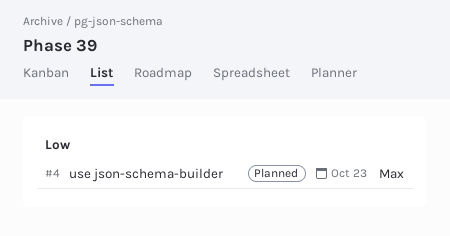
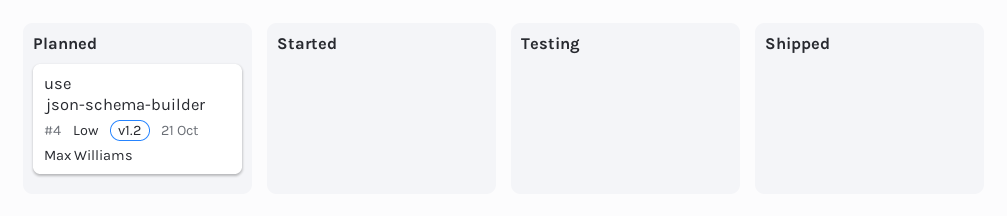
#4, due: Oct 23 -> Oct 21

